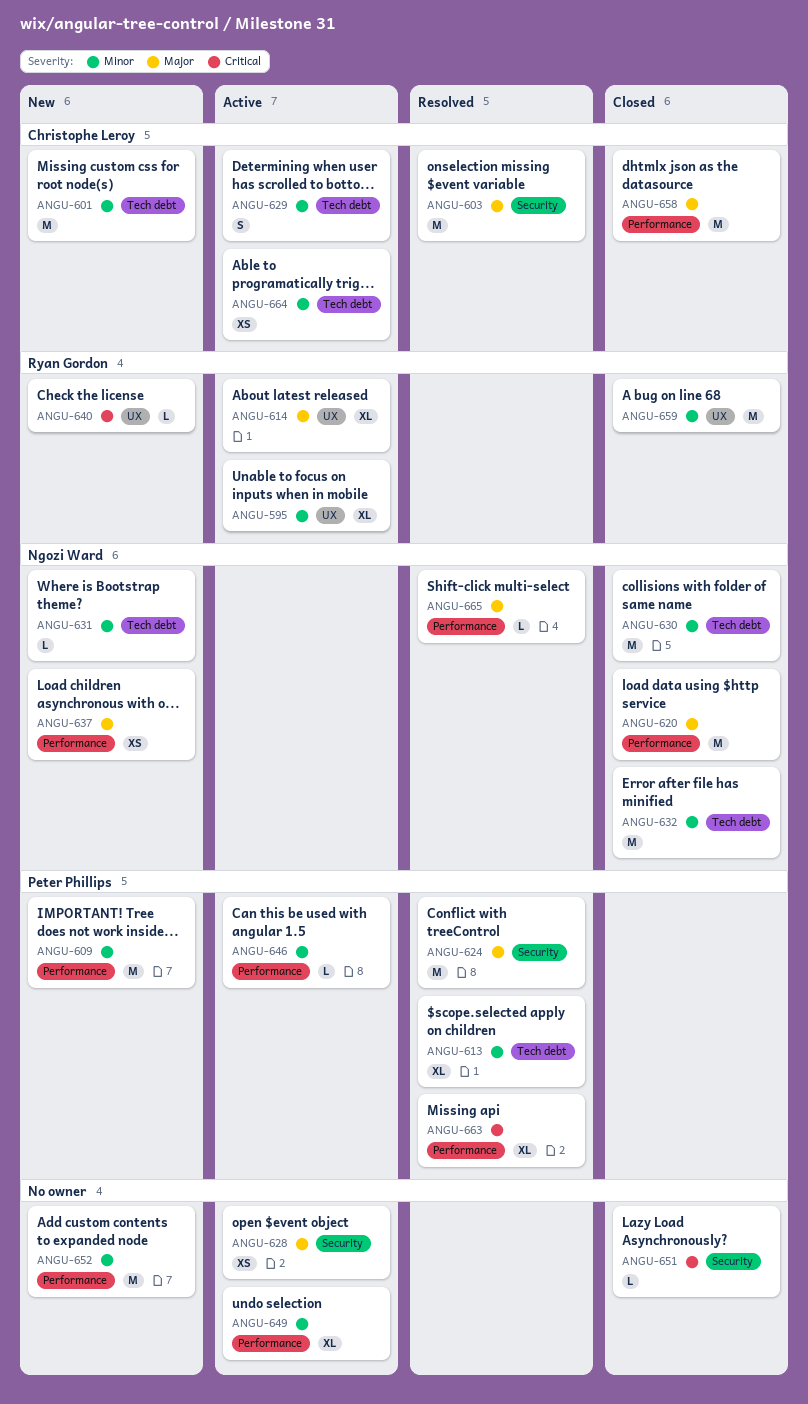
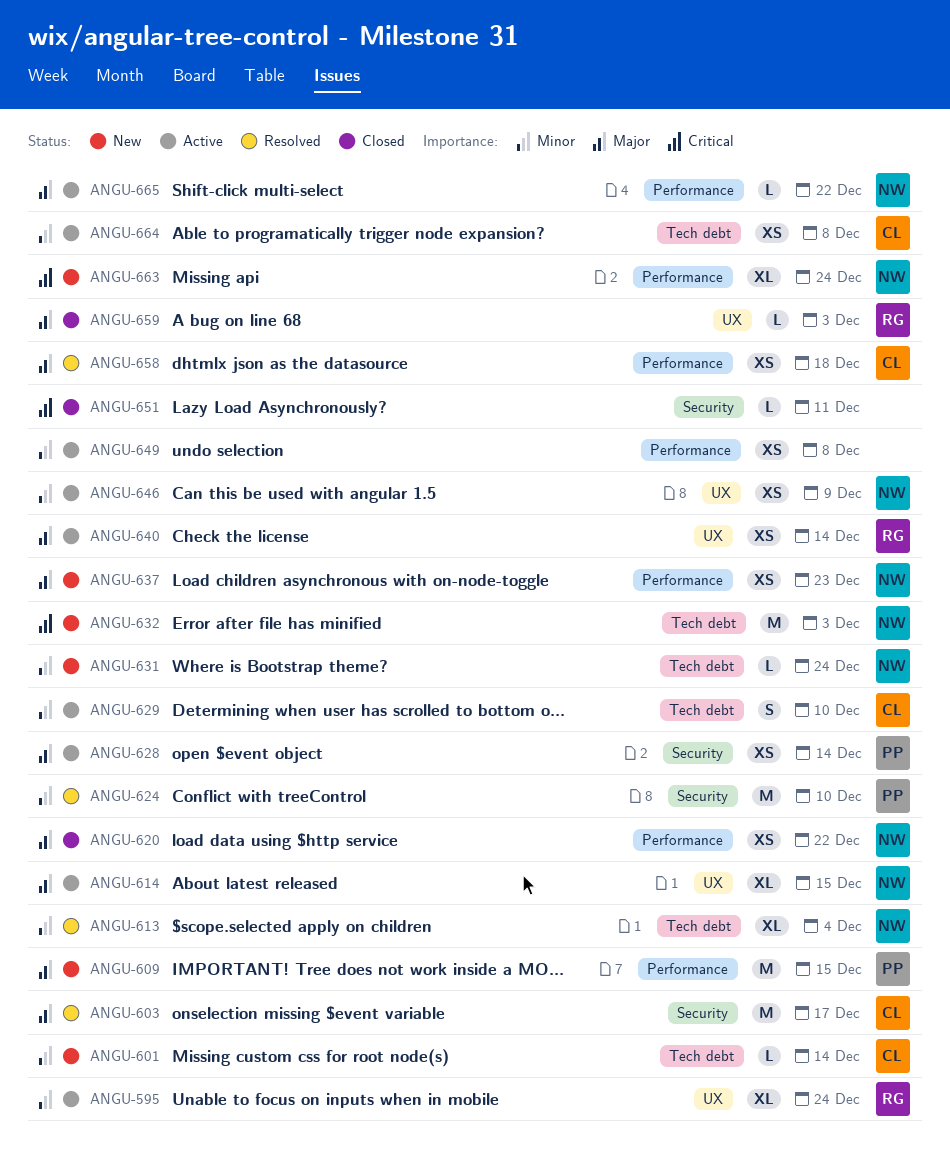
ANGU-601, estimate: M -> L
ANGU-609, priority: Minor -> Major
ANGU-613, owner: Peter Phillips -> Ngozi Ward
ANGU-614, owner: Ryan Gordon -> Ngozi Ward
ANGU-620, estimate: M -> XS
ANGU-624, priority: Major -> Minor
ANGU-628, owner: none -> Peter Phillips
ANGU-630: present -> none
ANGU-632, status: Closed -> New
ANGU-632, priority: Minor -> Critical
ANGU-640, status: New -> Active
ANGU-640, priority: Critical -> Major
ANGU-640, estimate: L -> XS
ANGU-646, owner: Peter Phillips -> Ngozi Ward
ANGU-646, label: Performance -> UX
ANGU-646, estimate: L -> XS
ANGU-649, estimate: XL -> XS
ANGU-652: present -> none
ANGU-658, status: Closed -> Resolved
ANGU-658, estimate: M -> XS
ANGU-659, priority: Minor -> Major
ANGU-659, estimate: M -> L
ANGU-663, status: Resolved -> New
ANGU-663, owner: Peter Phillips -> Ngozi Ward
ANGU-665, status: Resolved -> Active

